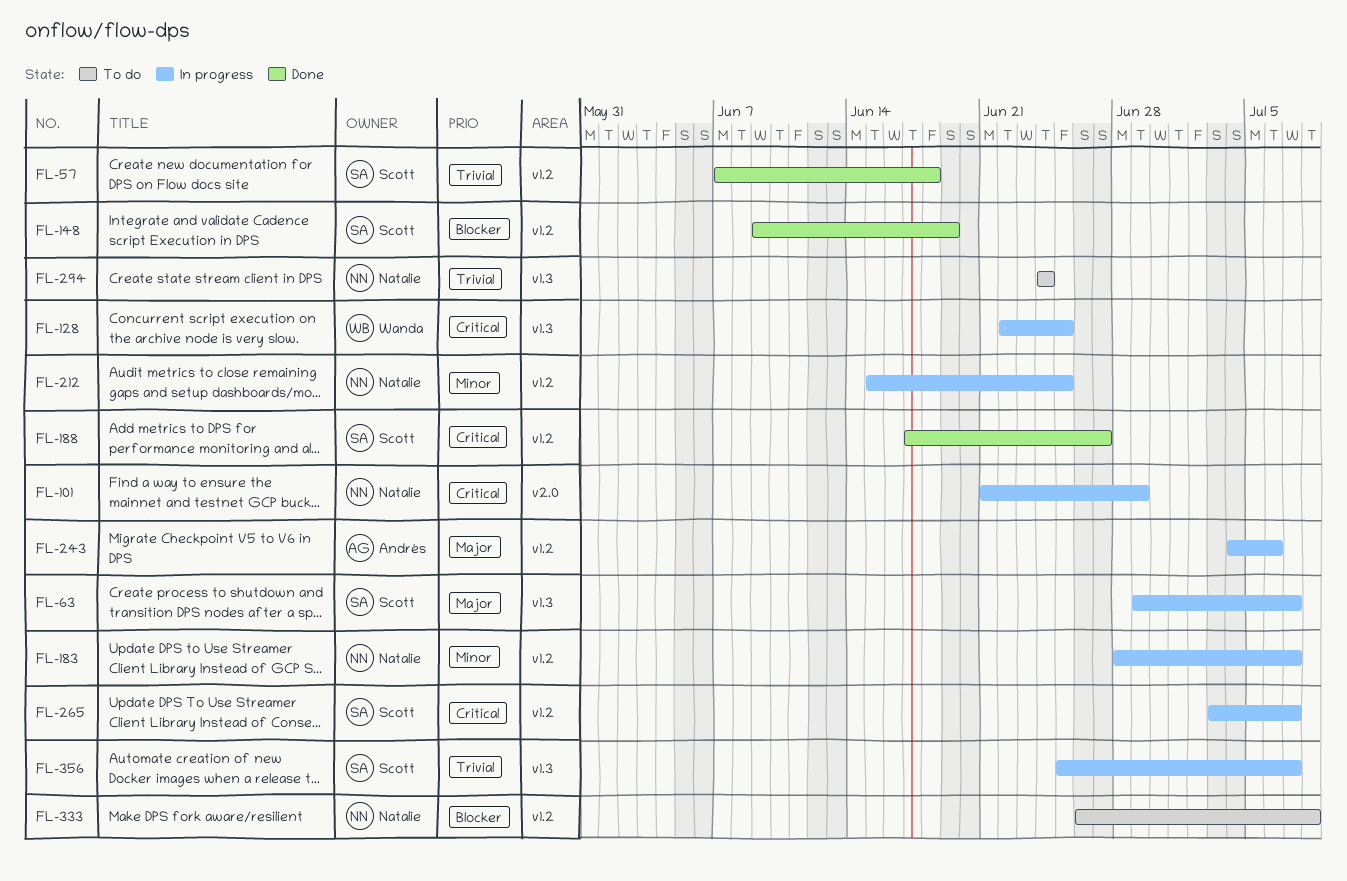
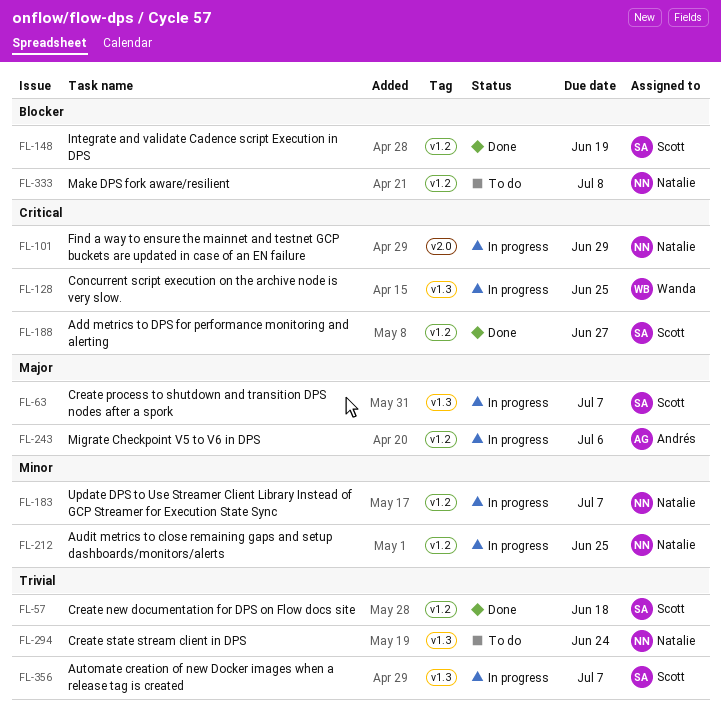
FL-265: present -> none

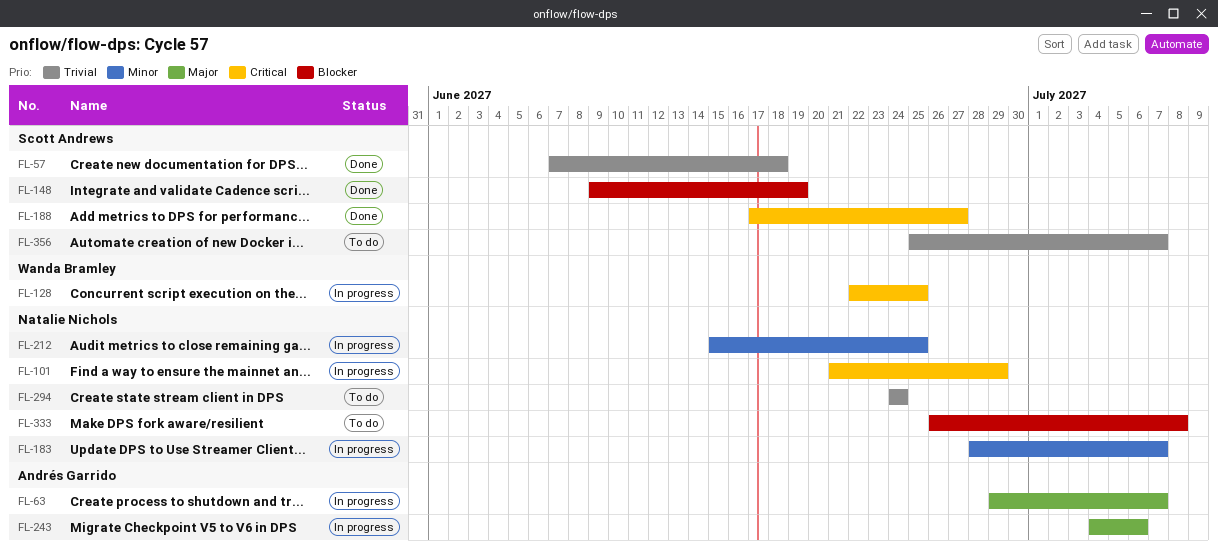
FL-63, owner: Scott Andrews -> Andrés Garrido
FL-356, status: In progress -> To do

